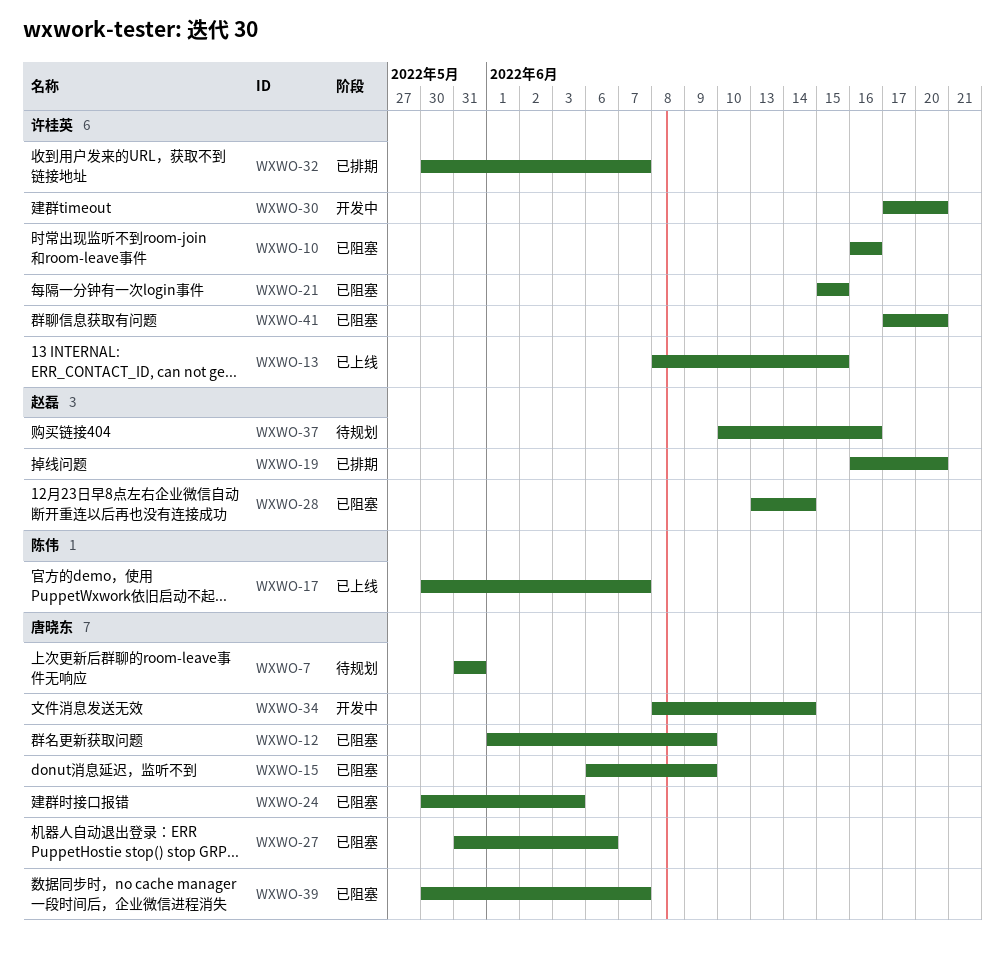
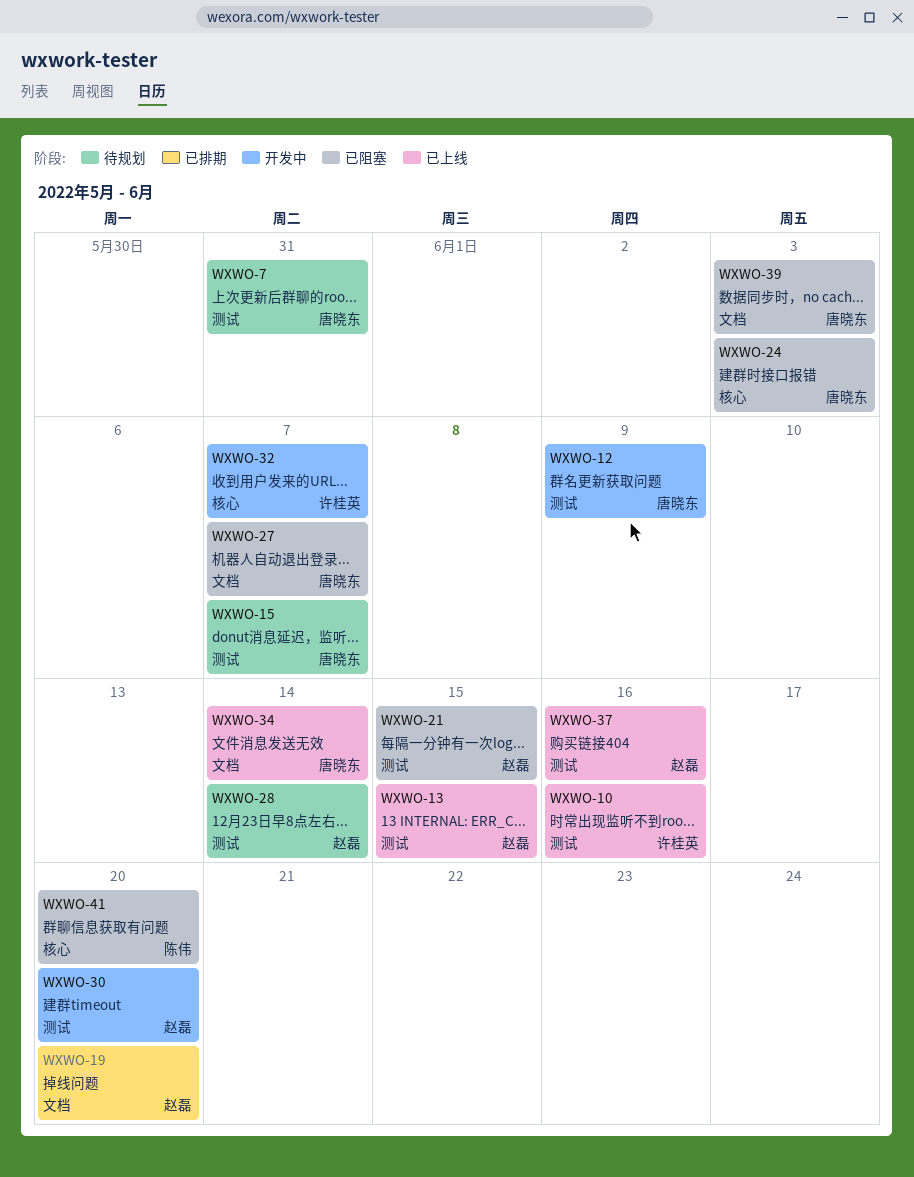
WXWO-10, status: 已阻塞 -> 已上线
WXWO-12, status: 已阻塞 -> 开发中
WXWO-13, owner: 许桂英 -> 赵磊
WXWO-15, status: 已阻塞 -> 待规划
WXWO-15, due: Jun 9 -> Jun 7
WXWO-17: present -> none
WXWO-21, owner: 许桂英 -> 赵磊
WXWO-27, due: Jun 6 -> Jun 7
WXWO-28, status: 已阻塞 -> 待规划
WXWO-30, owner: 许桂英 -> 赵磊
WXWO-32, status: 已排期 -> 开发中
WXWO-34, status: 开发中 -> 已上线
WXWO-37, status: 待规划 -> 已上线
WXWO-39, due: Jun 7 -> Jun 3
WXWO-41, owner: 许桂英 -> 陈伟

